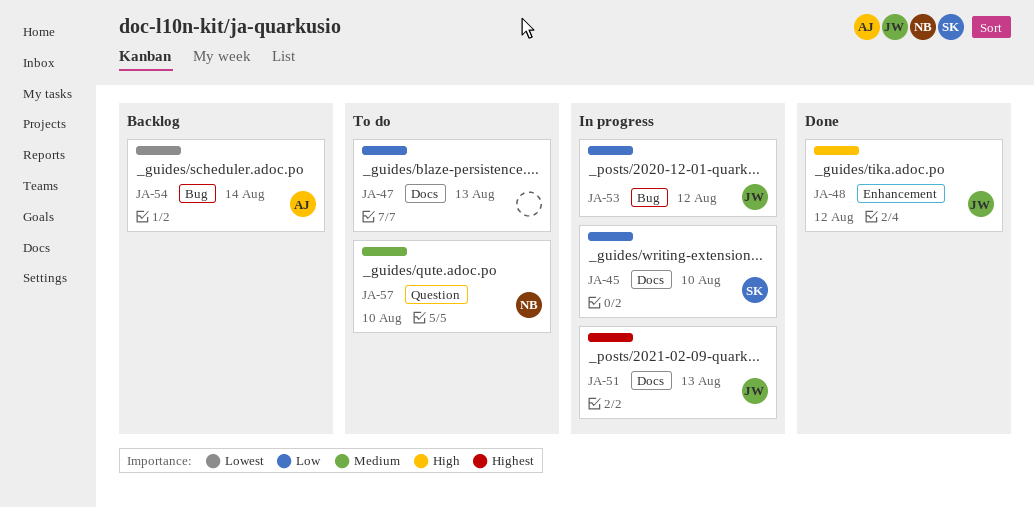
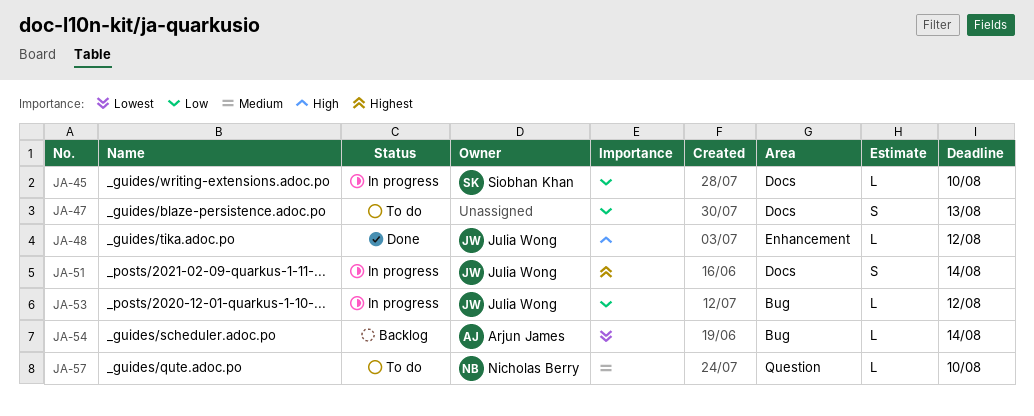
JA-51, due: Aug 13 -> Aug 14

